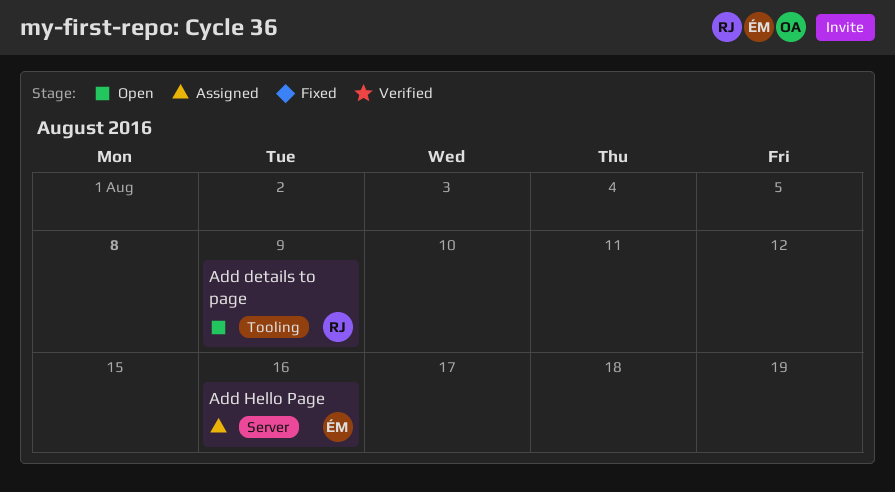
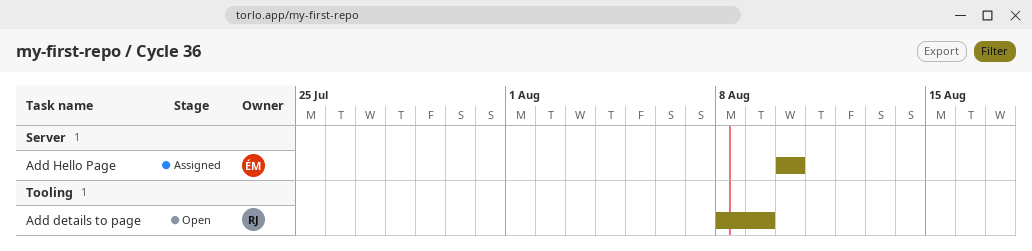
Add Hello Page, due: Aug 16 -> Aug 10

